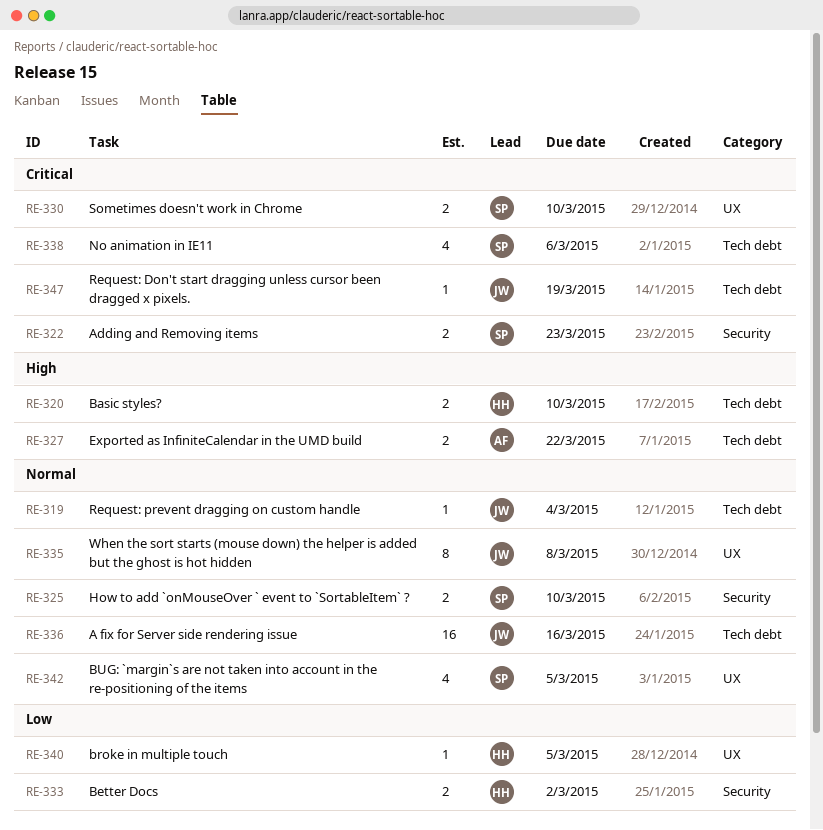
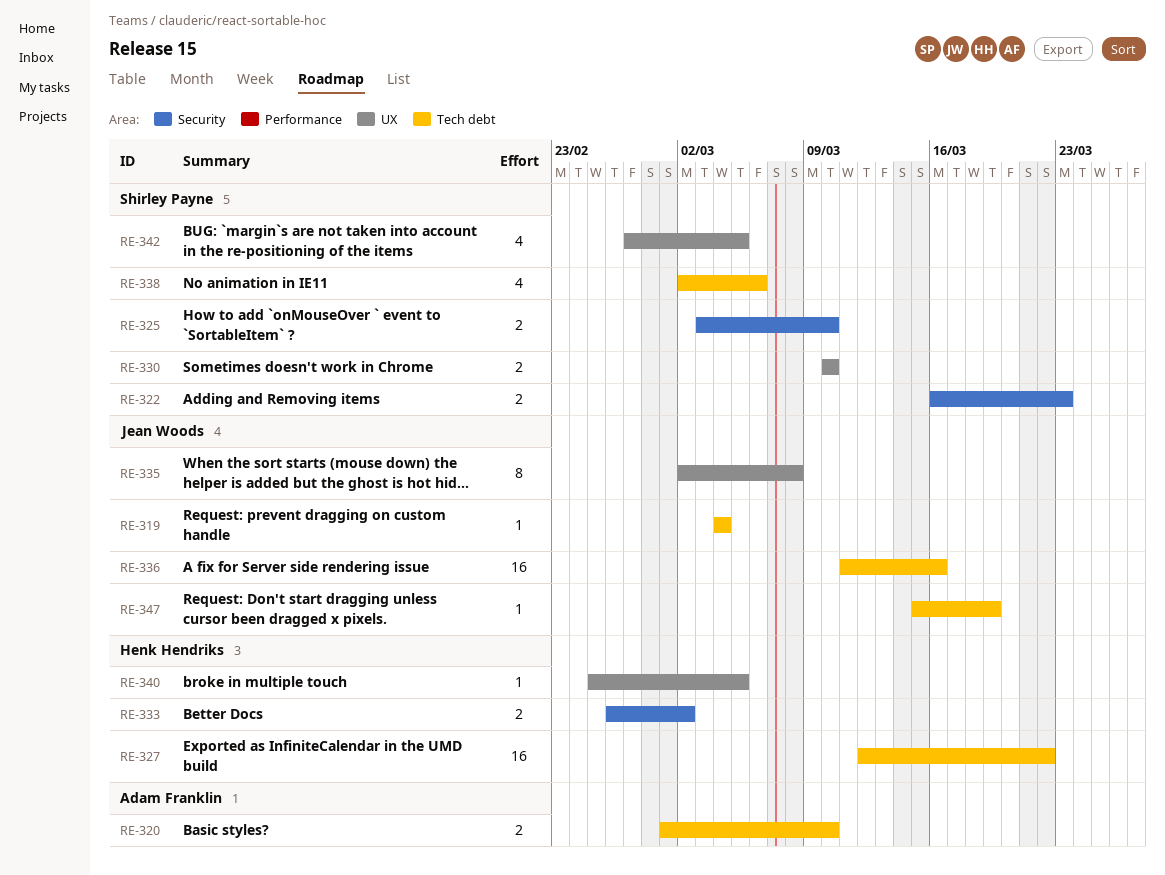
RE-320, owner: Henk Hendriks -> Adam Franklin
RE-327, owner: Adam Franklin -> Henk Hendriks
RE-327, estimate: 2 -> 16

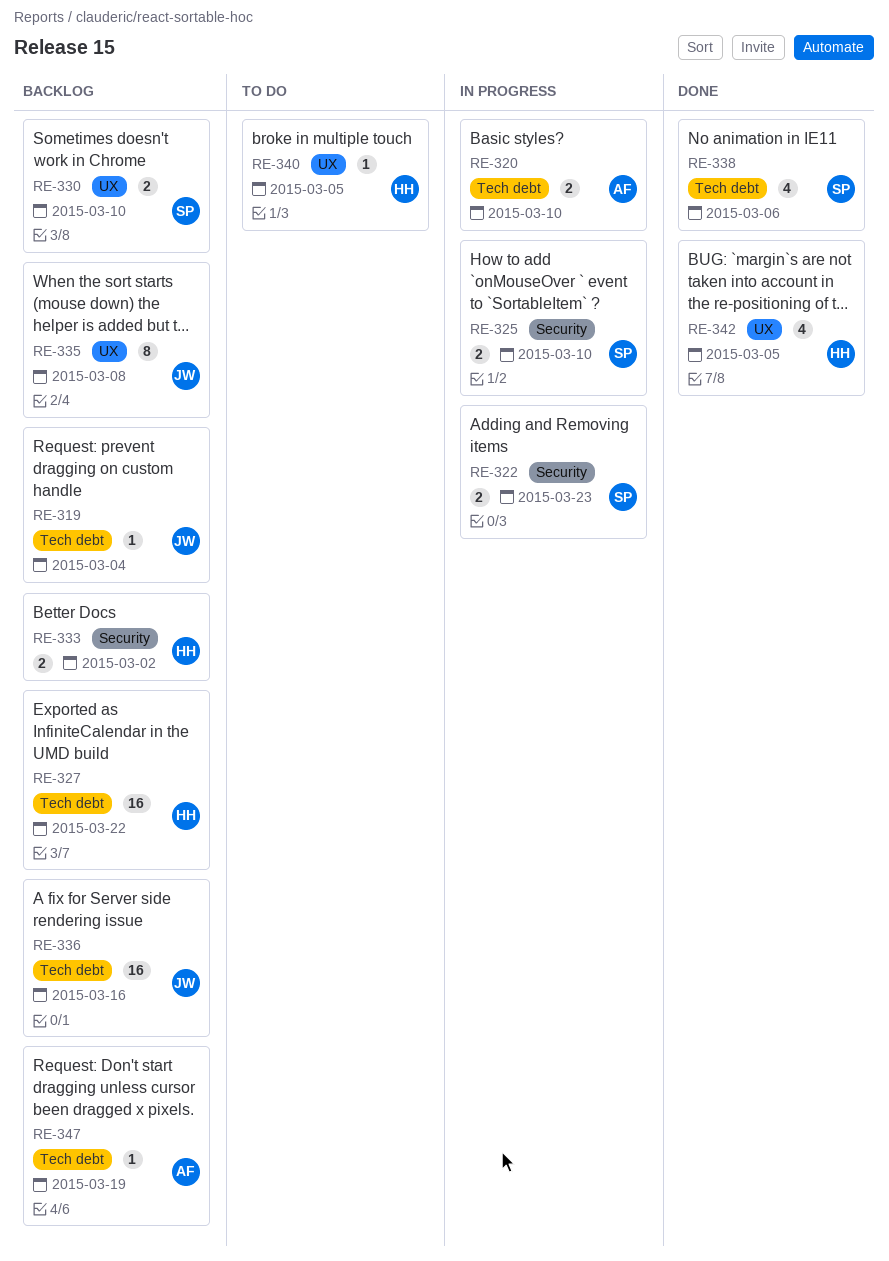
RE-342, owner: Shirley Payne -> Henk Hendriks
RE-347, owner: Jean Woods -> Adam Franklin

